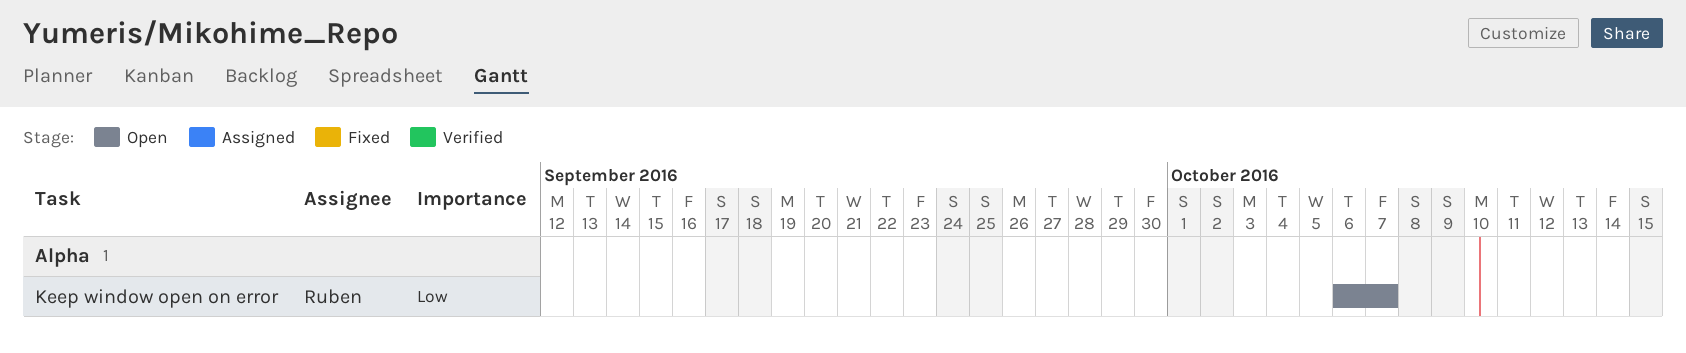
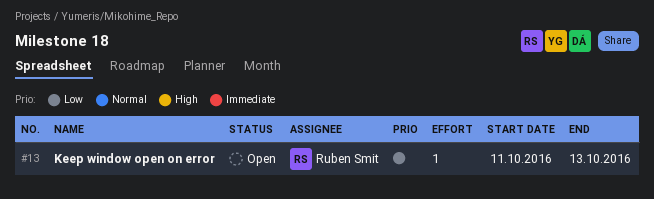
Keep window open on error, start: Oct 6 -> Oct 11
Keep window open on error, due: Oct 7 -> Oct 13

